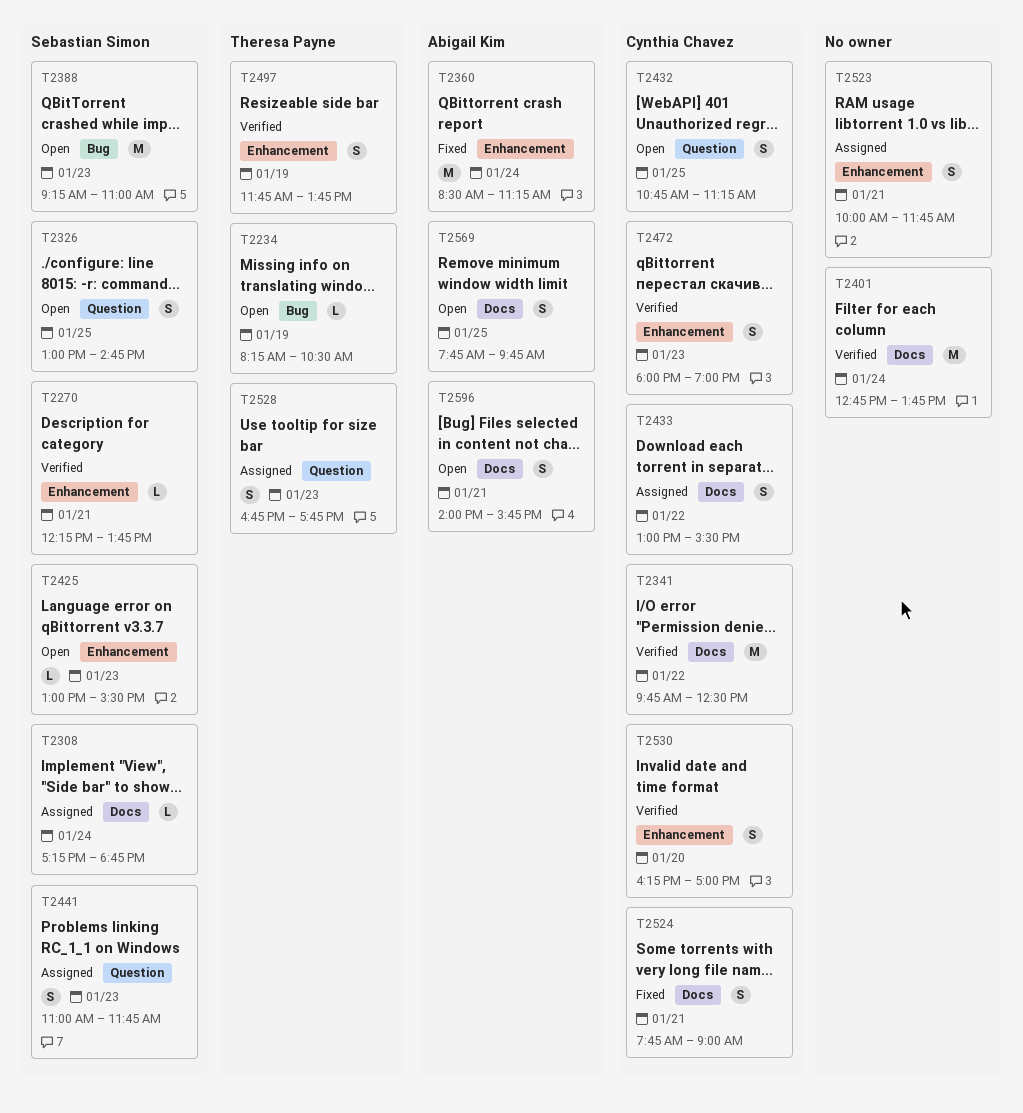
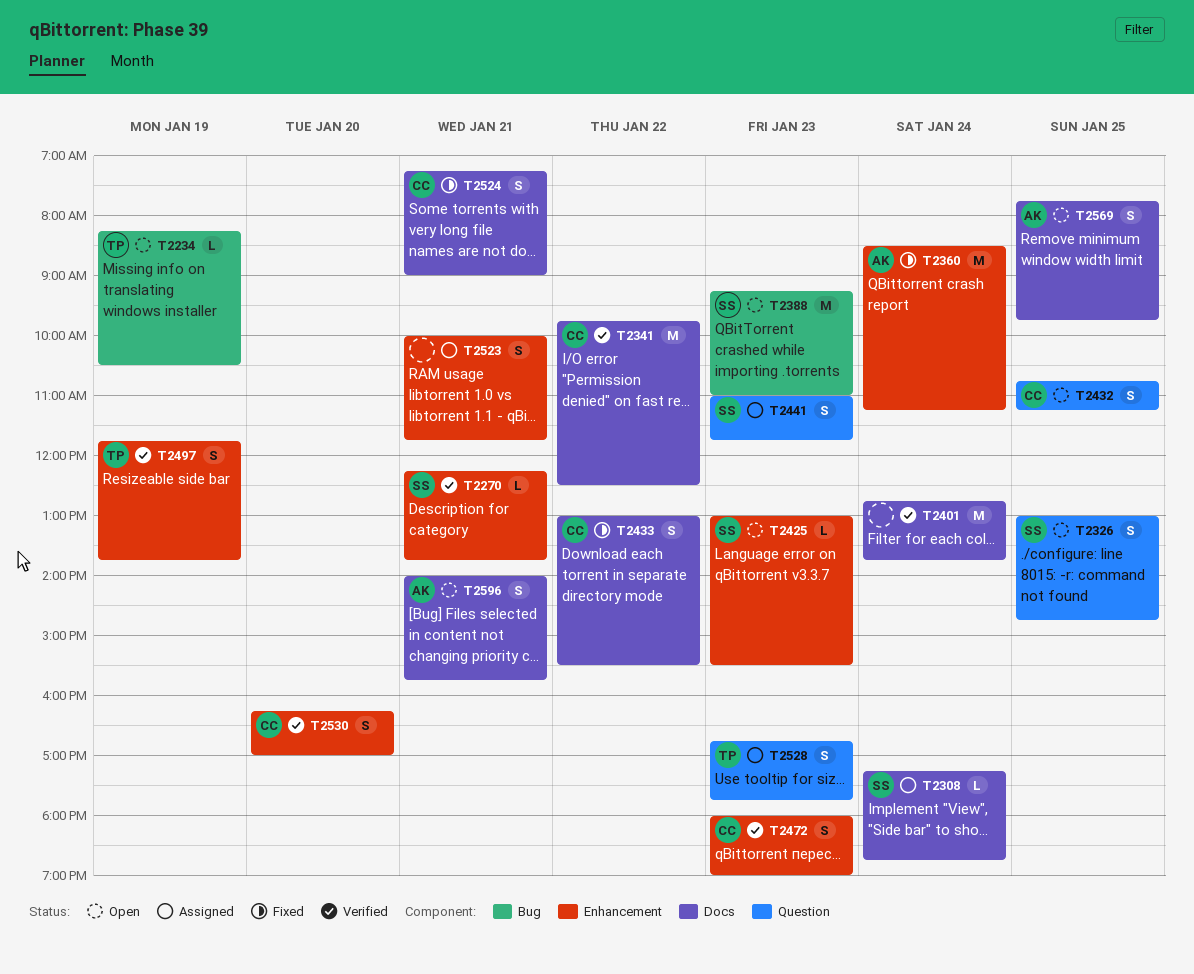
T2433, status: Assigned -> Fixed
T2524, begins: 07:45 -> 07:15

